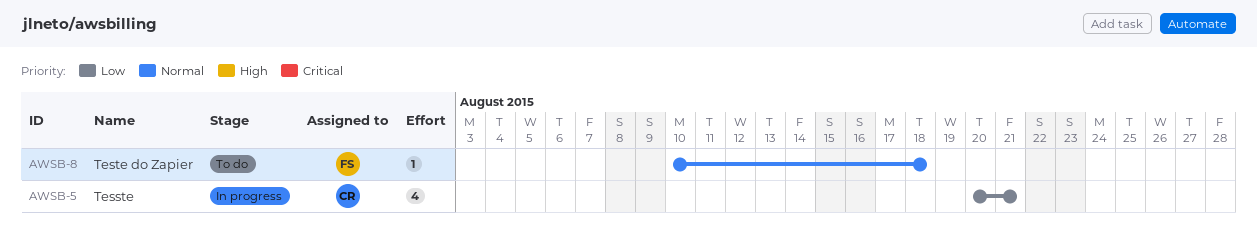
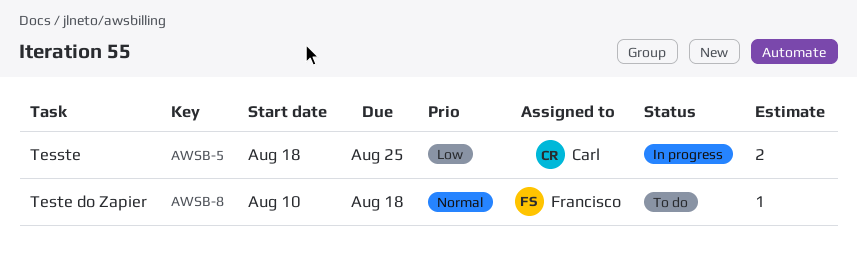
AWSB-5, estimate: 4 -> 2
AWSB-5, start: Aug 20 -> Aug 18
AWSB-5, due: Aug 21 -> Aug 25

